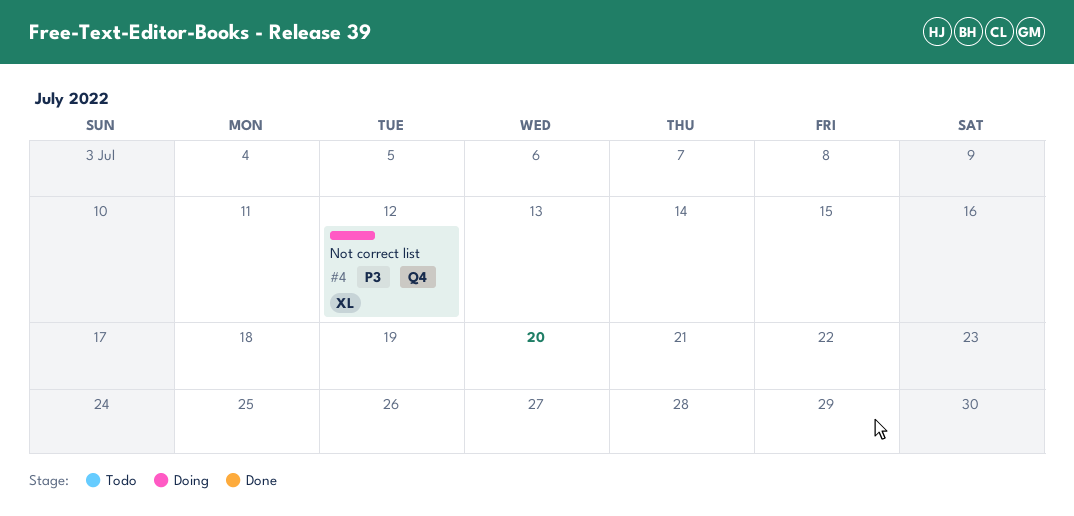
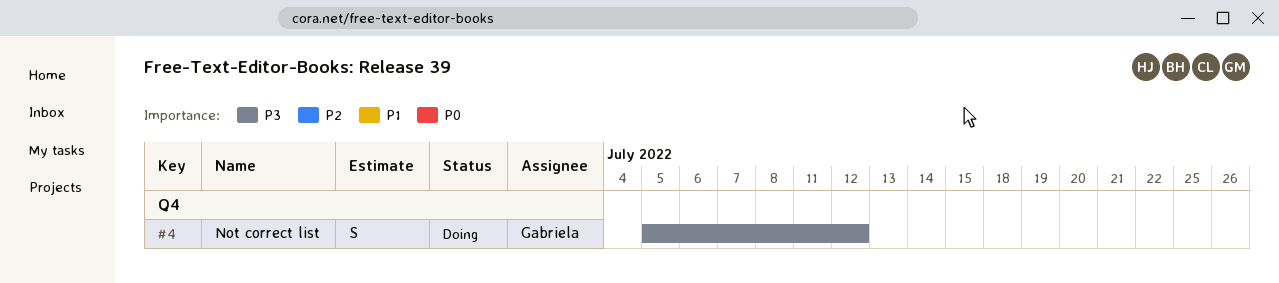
#4, estimate: XL -> S

